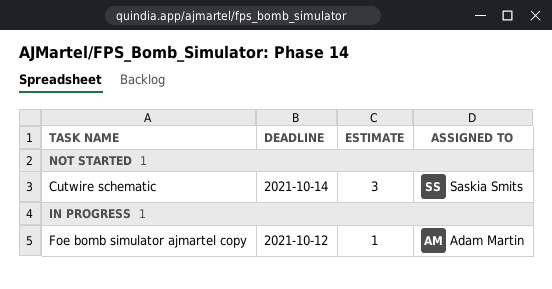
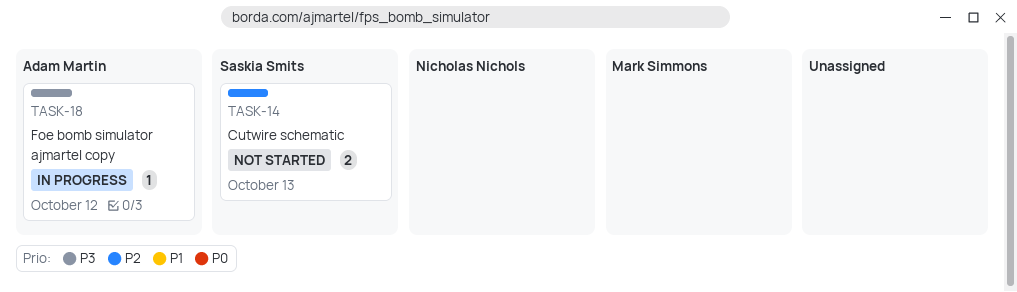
Cutwire schematic, estimate: 3 -> 2
Cutwire schematic, due: Oct 14 -> Oct 13

